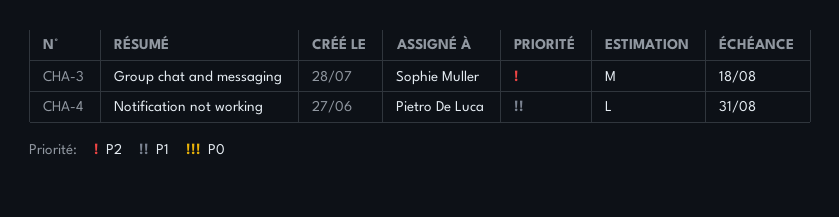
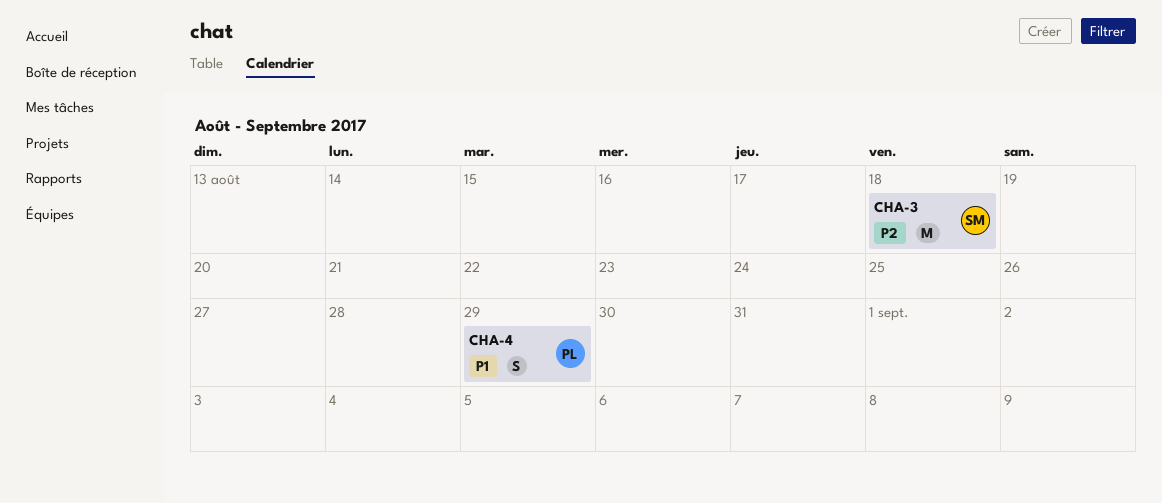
CHA-4, estimate: L -> S
CHA-4, due: Aug 31 -> Aug 29

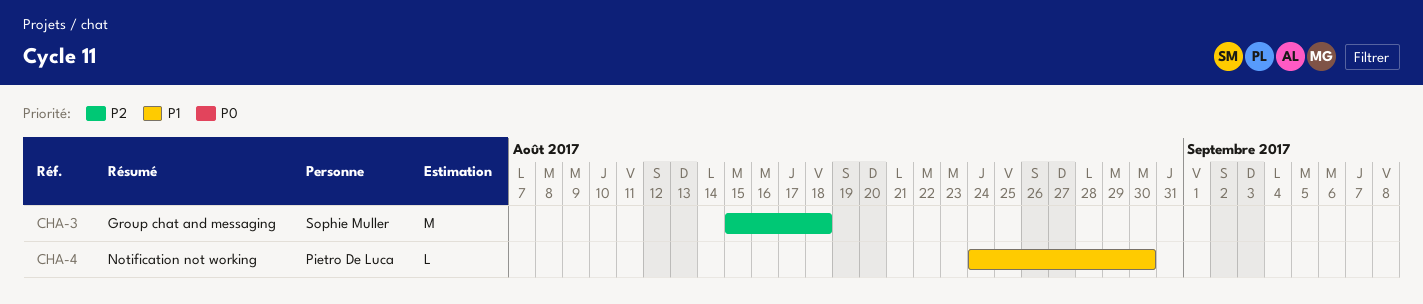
CHA-4, estimate: S -> L
CHA-4, due: Aug 29 -> Aug 30

